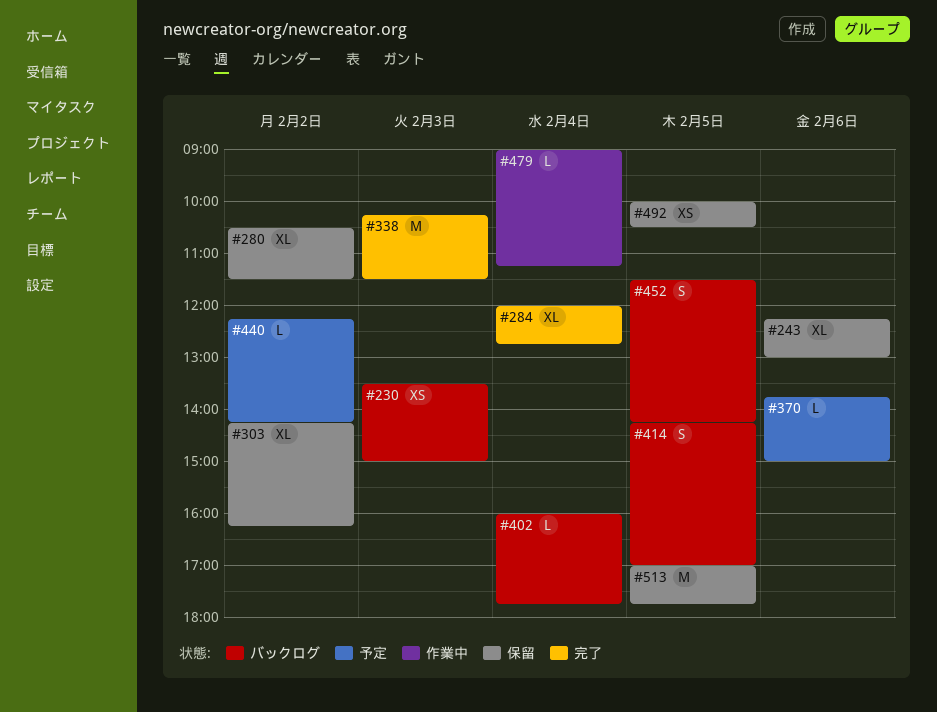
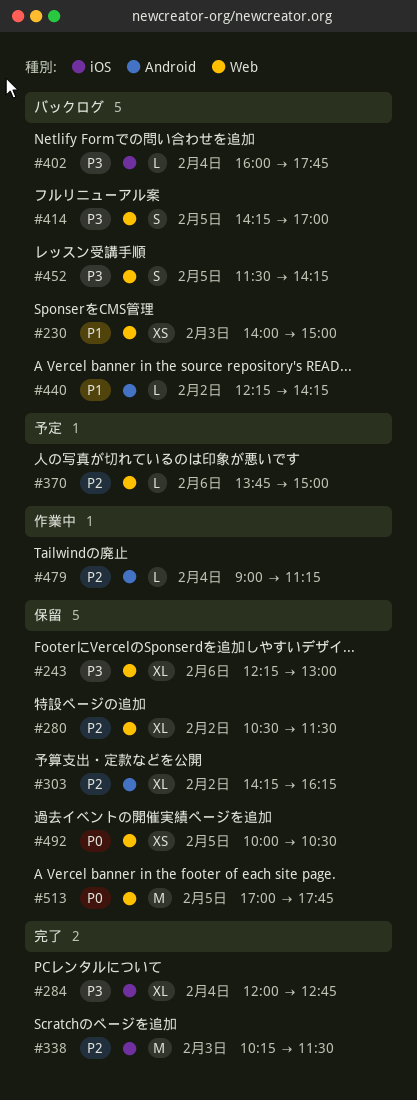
#230, begins: 13:30 -> 14:00
#440, status: 予定 -> バックログ

